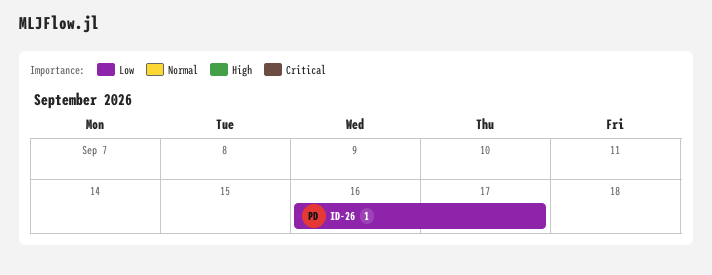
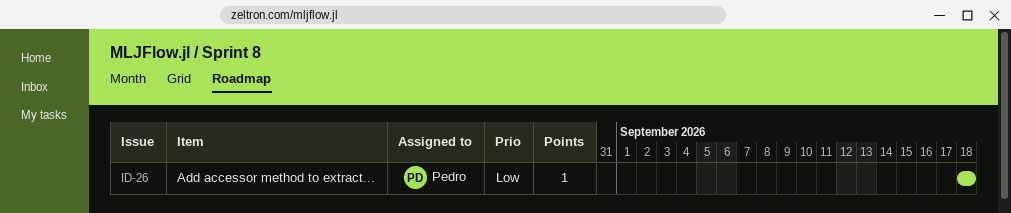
ID-26, start: Sep 16 -> Sep 18
ID-26, due: Sep 17 -> Sep 18

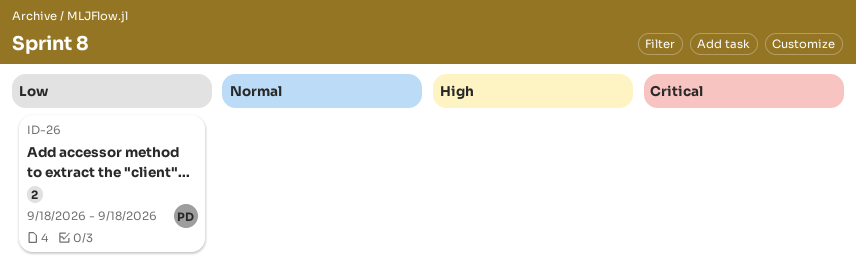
ID-26, estimate: 1 -> 2

